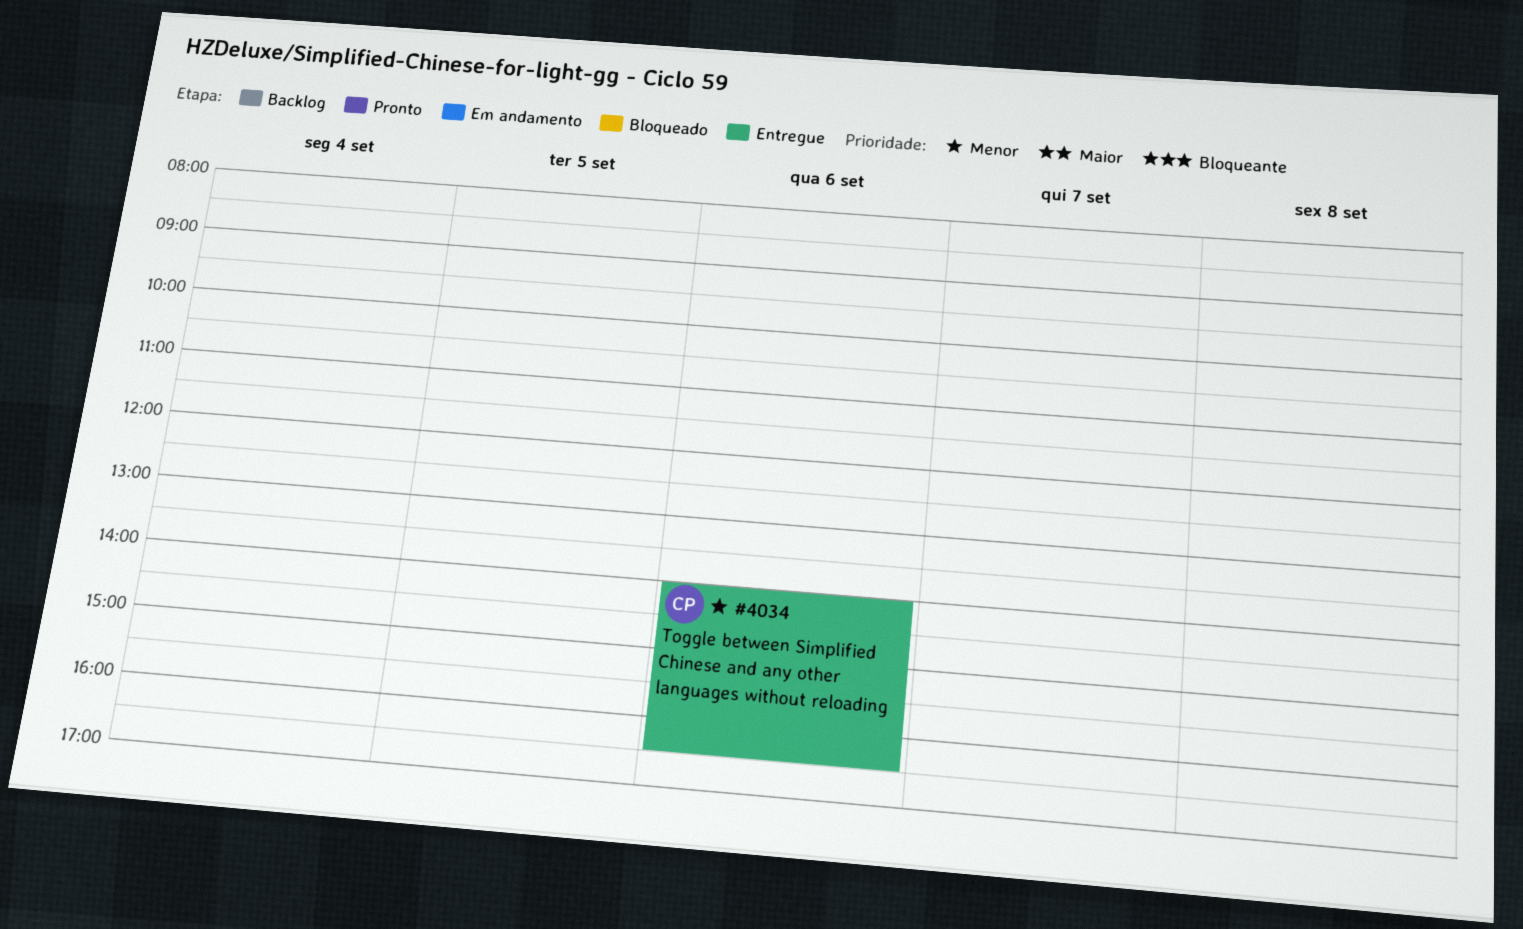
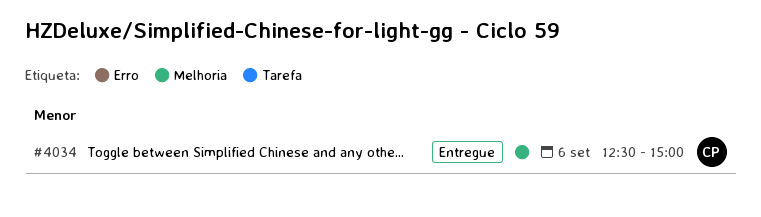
#4034, begins: 14:00 -> 12:30
#4034, ends: 16:30 -> 15:00

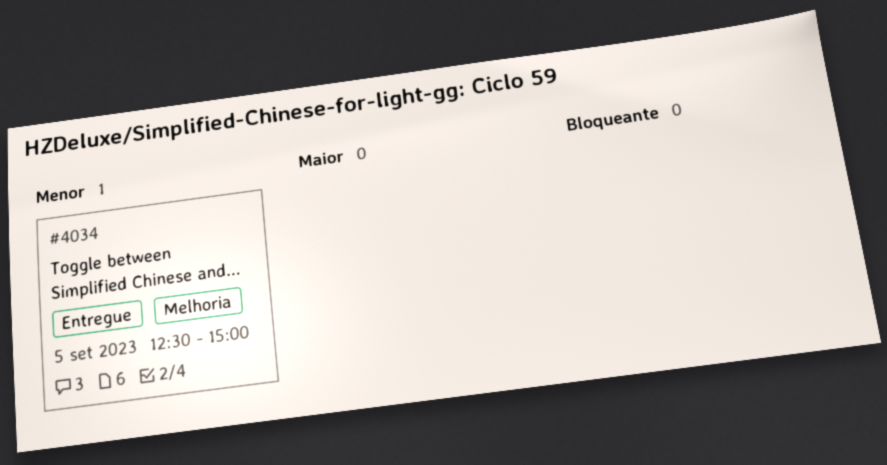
#4034, day: Sep 6 -> Sep 5

